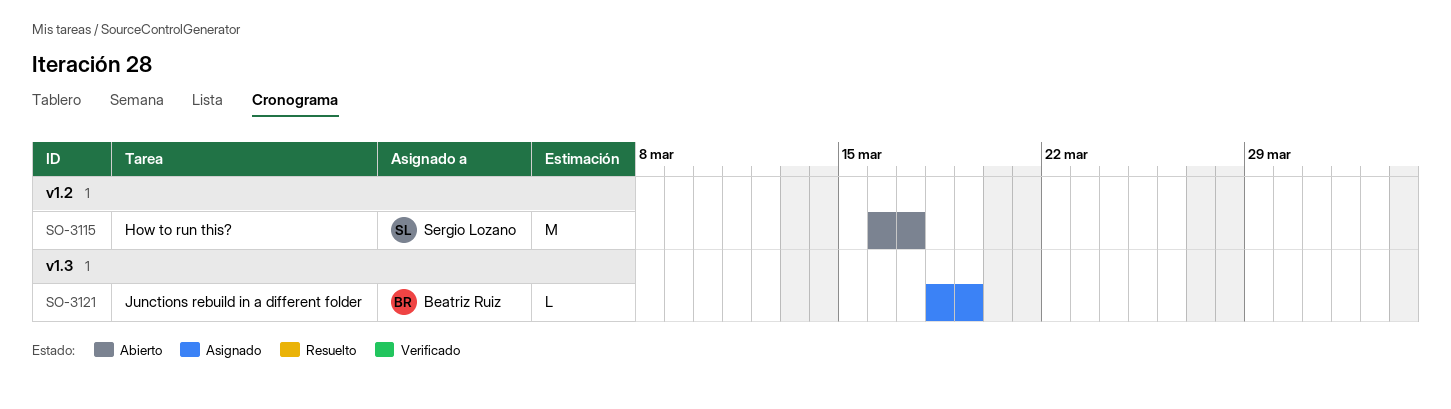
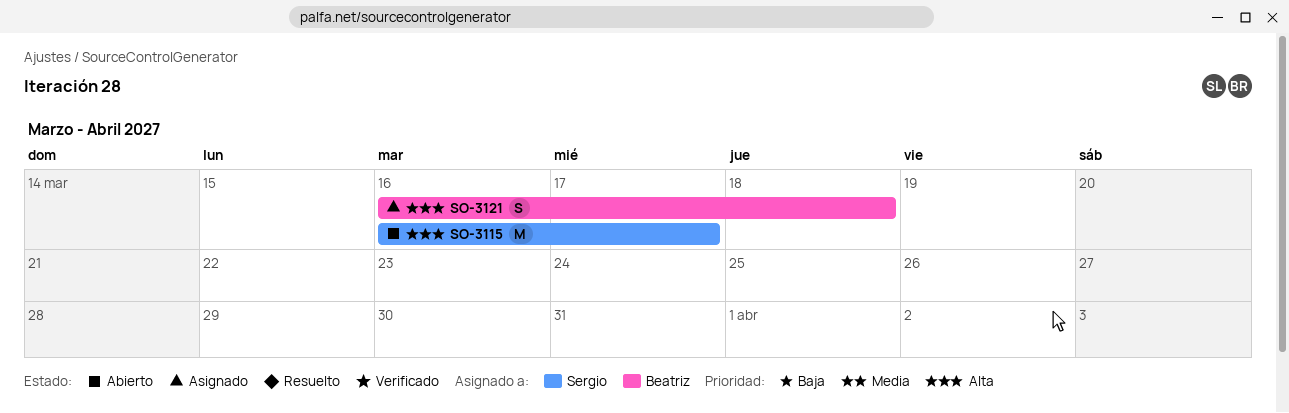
SO-3121, estimate: L -> S
SO-3121, start: Mar 18 -> Mar 16
SO-3121, due: Mar 19 -> Mar 18

